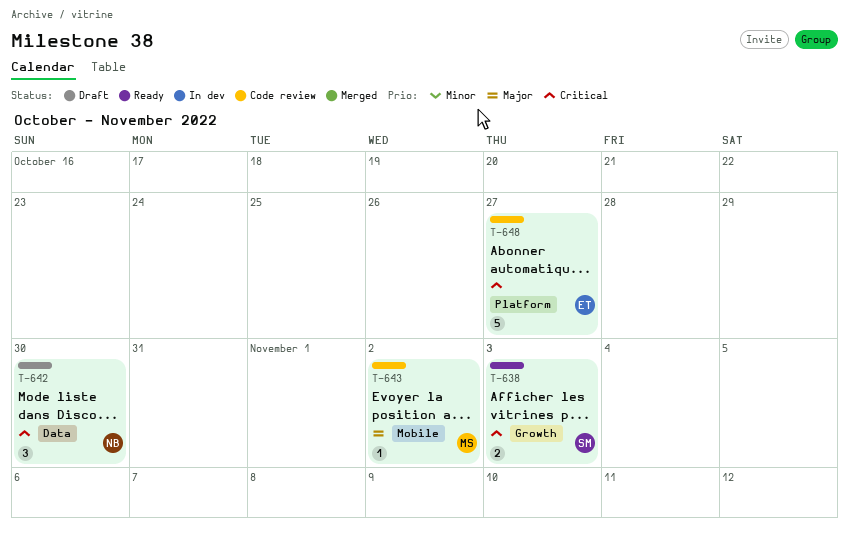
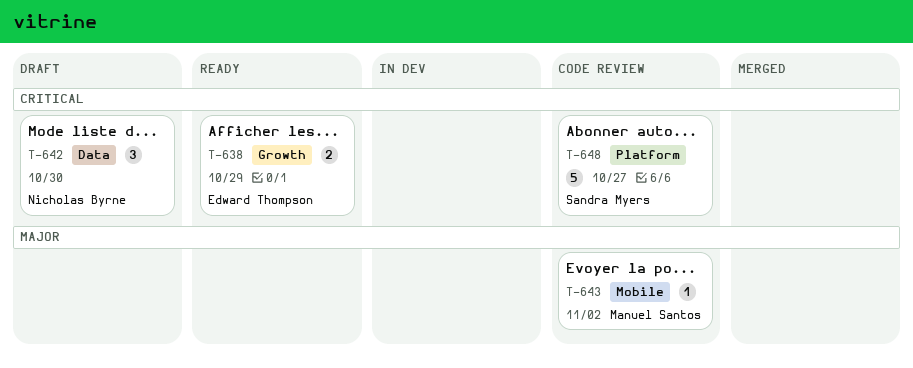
T-638, owner: Sandra Myers -> Edward Thompson
T-638, due: Nov 3 -> Oct 29
T-648, owner: Edward Thompson -> Sandra Myers

